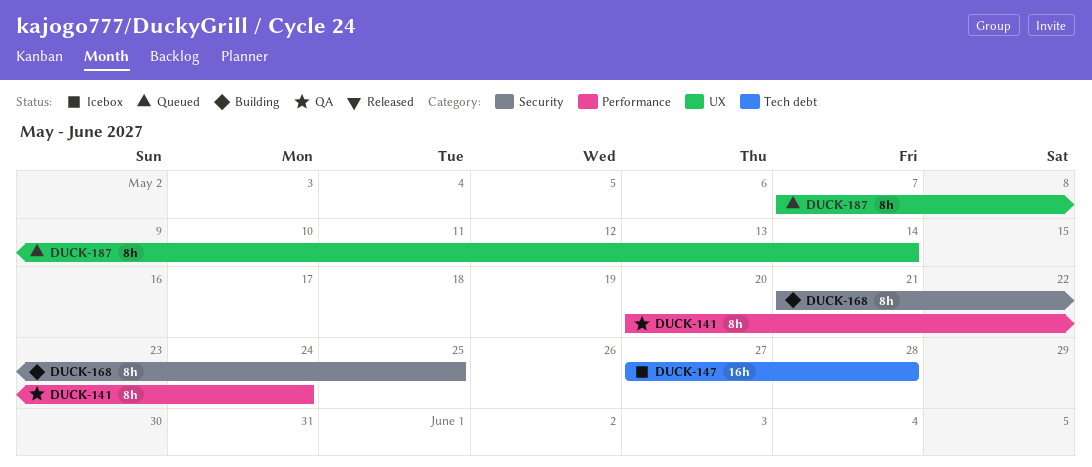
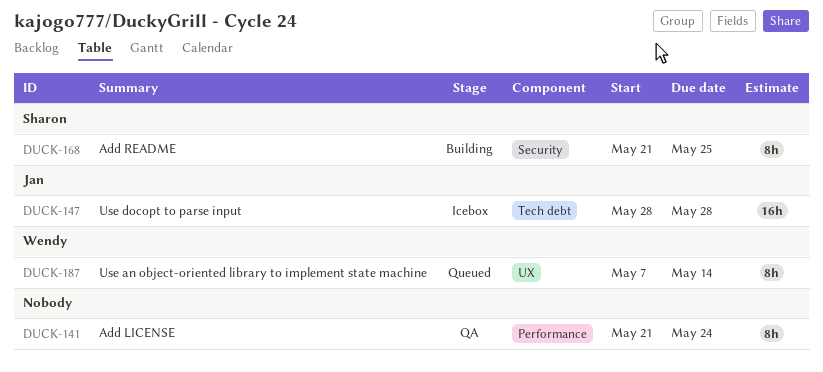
DUCK-141, start: May 20 -> May 21
DUCK-147, start: May 27 -> May 28

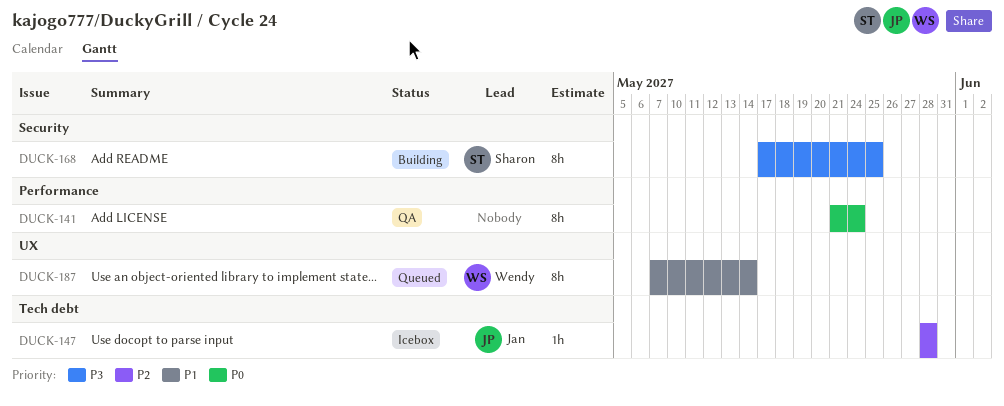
DUCK-147, estimate: 16h -> 1h
DUCK-168, start: May 21 -> May 17

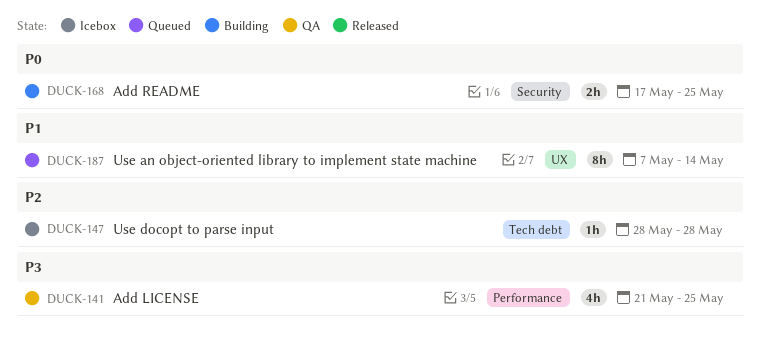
DUCK-141, priority: P0 -> P3
DUCK-141, estimate: 8h -> 4h
DUCK-141, due: May 24 -> May 25
DUCK-168, priority: P3 -> P0
DUCK-168, estimate: 8h -> 2h

